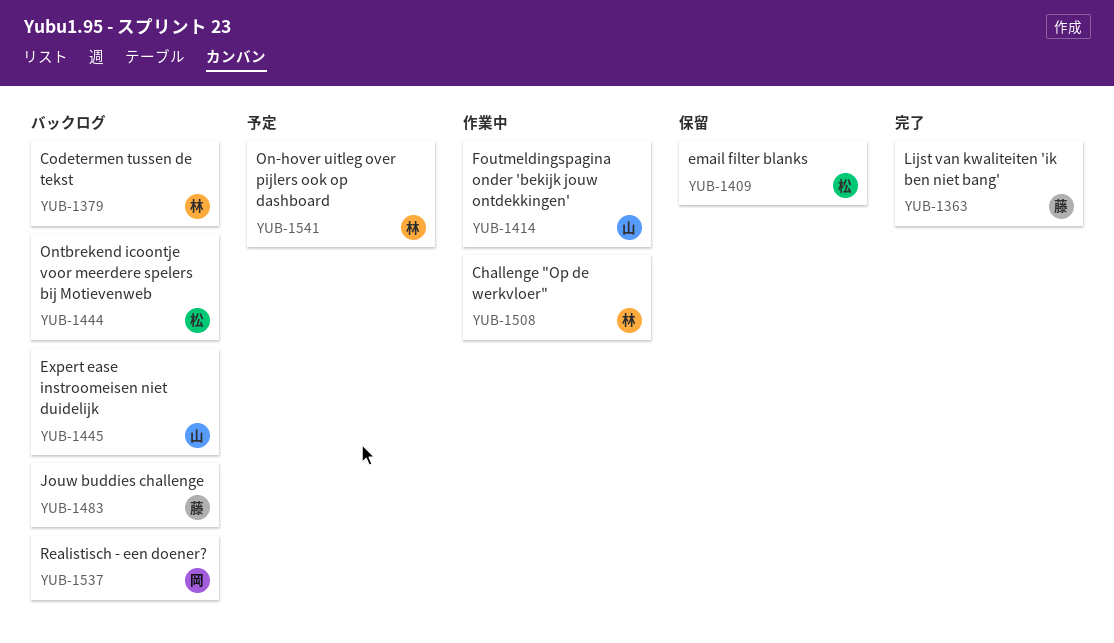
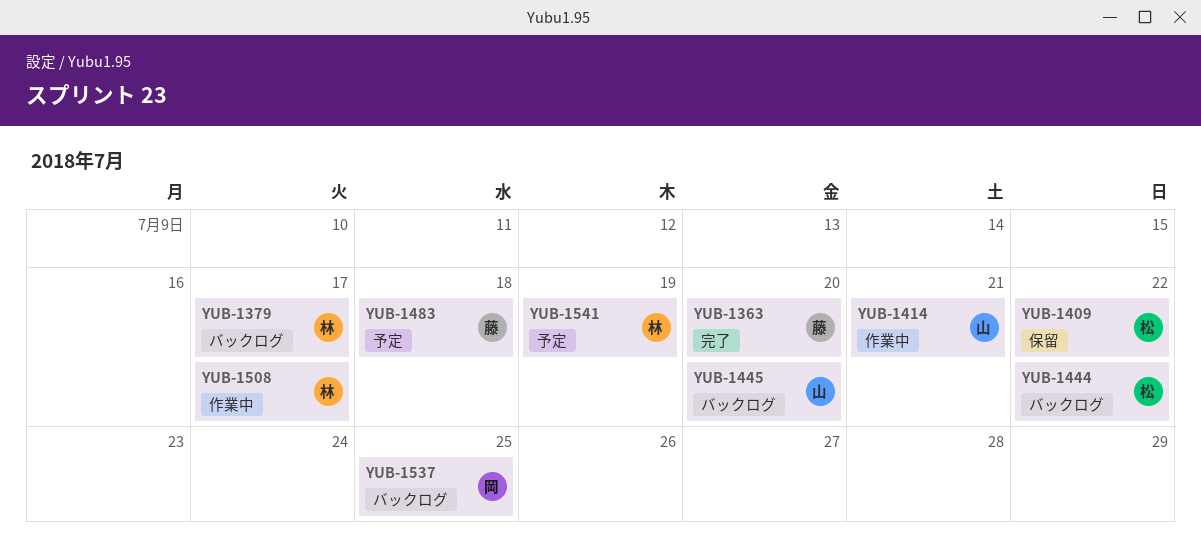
YUB-1483, status: バックログ -> 予定

